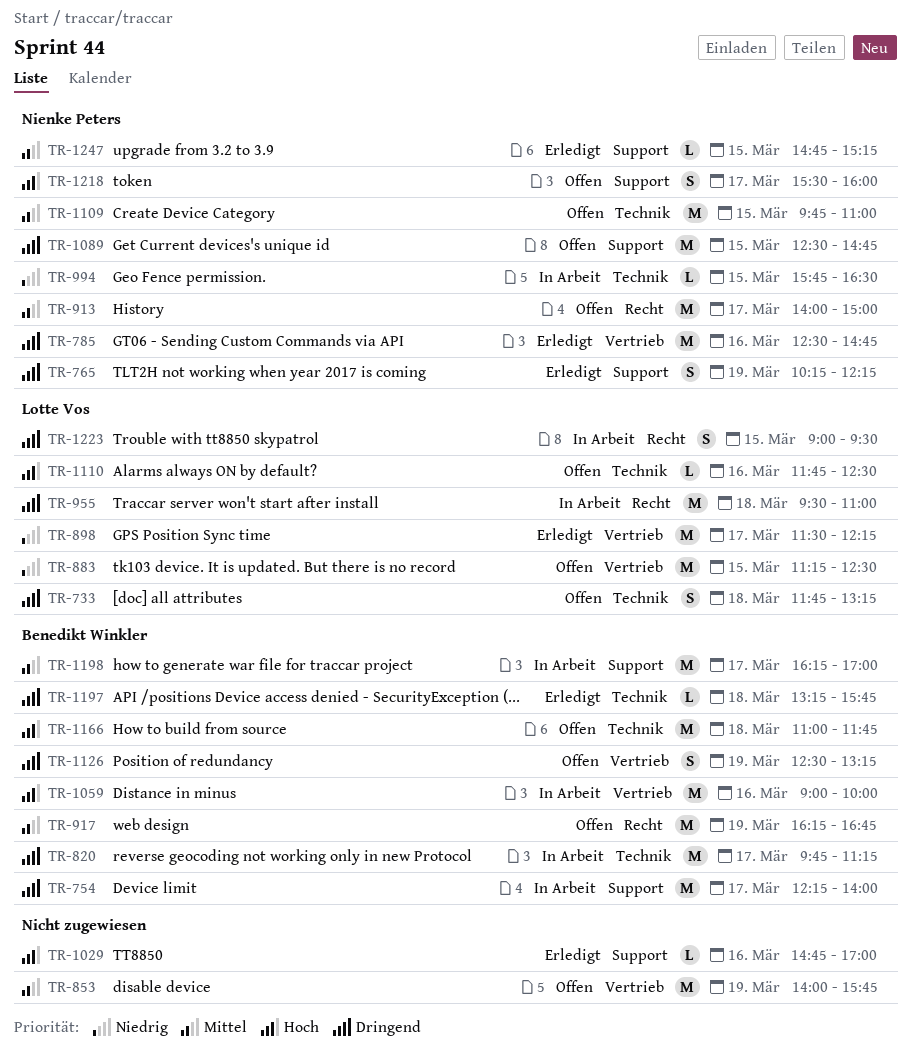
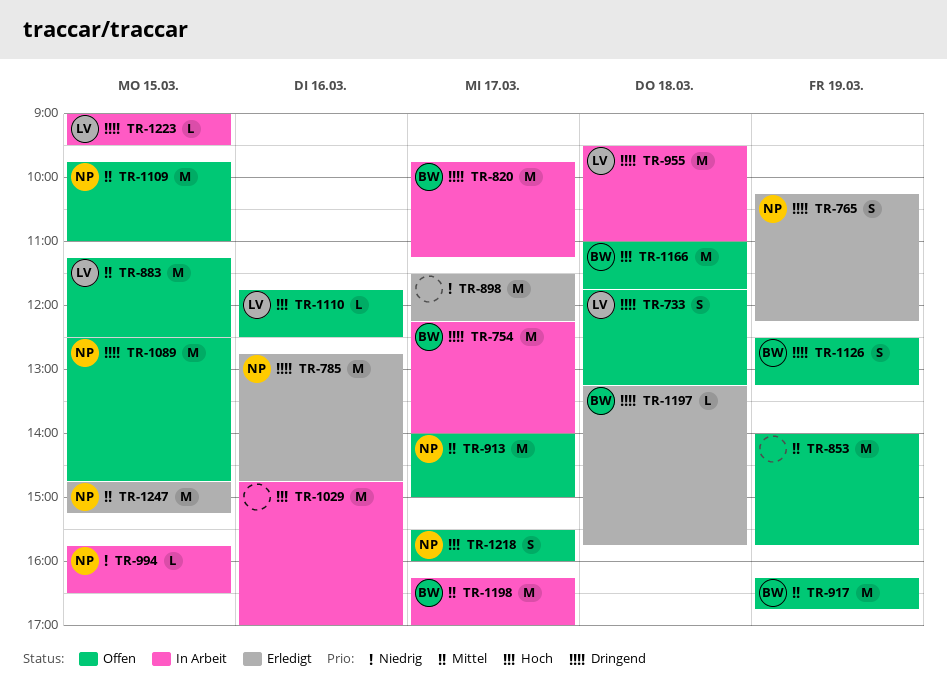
TR-785, begins: 12:30 -> 12:45
TR-883, priority: Niedrig -> Mittel
TR-898, owner: Lotte Vos -> none
TR-1029, status: Erledigt -> In Arbeit
TR-1029, estimate: L -> M
TR-1059: present -> none
TR-1223, estimate: S -> L
TR-1247, estimate: L -> M

